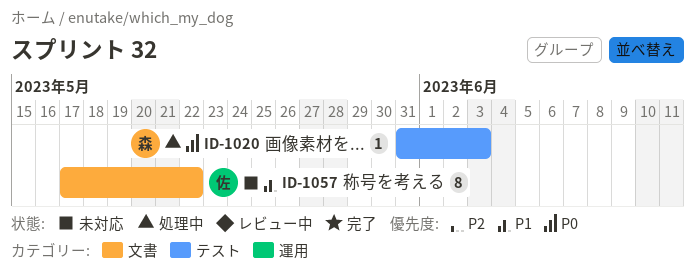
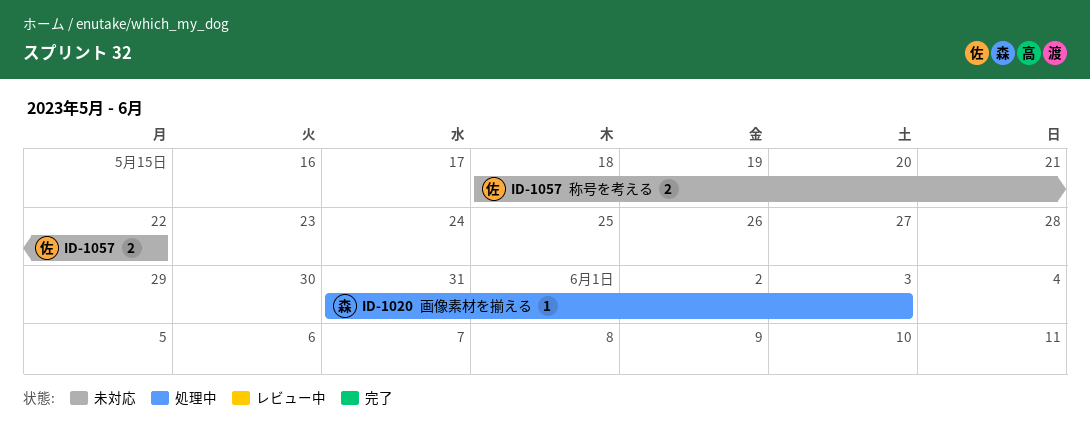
ID-1057, estimate: 8 -> 2
ID-1057, start: May 17 -> May 18

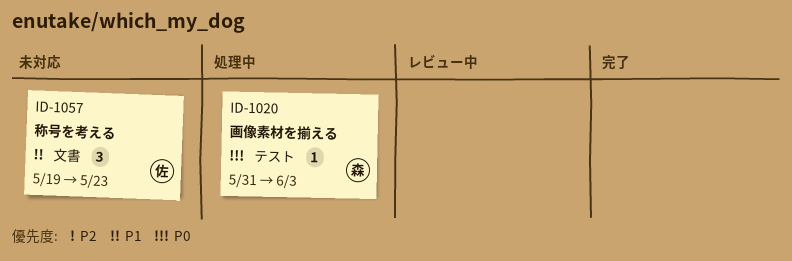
ID-1057, estimate: 2 -> 3
ID-1057, start: May 18 -> May 19
ID-1057, due: May 22 -> May 23

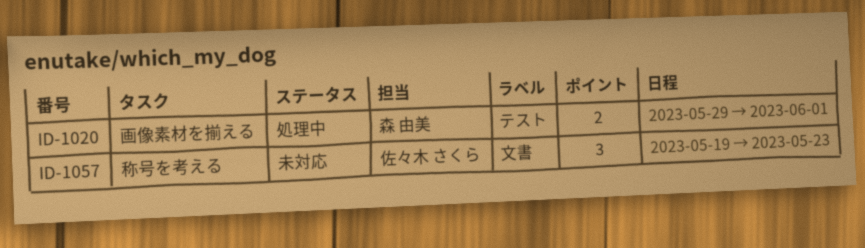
ID-1020, estimate: 1 -> 2
ID-1020, start: May 31 -> May 29
ID-1020, due: Jun 3 -> Jun 1

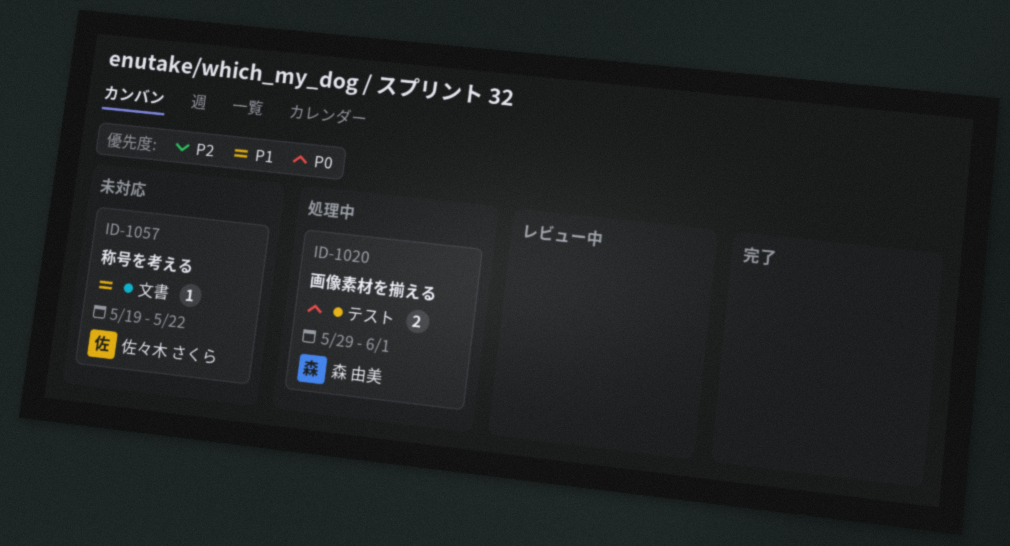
ID-1057, estimate: 3 -> 1
ID-1057, due: May 23 -> May 22

